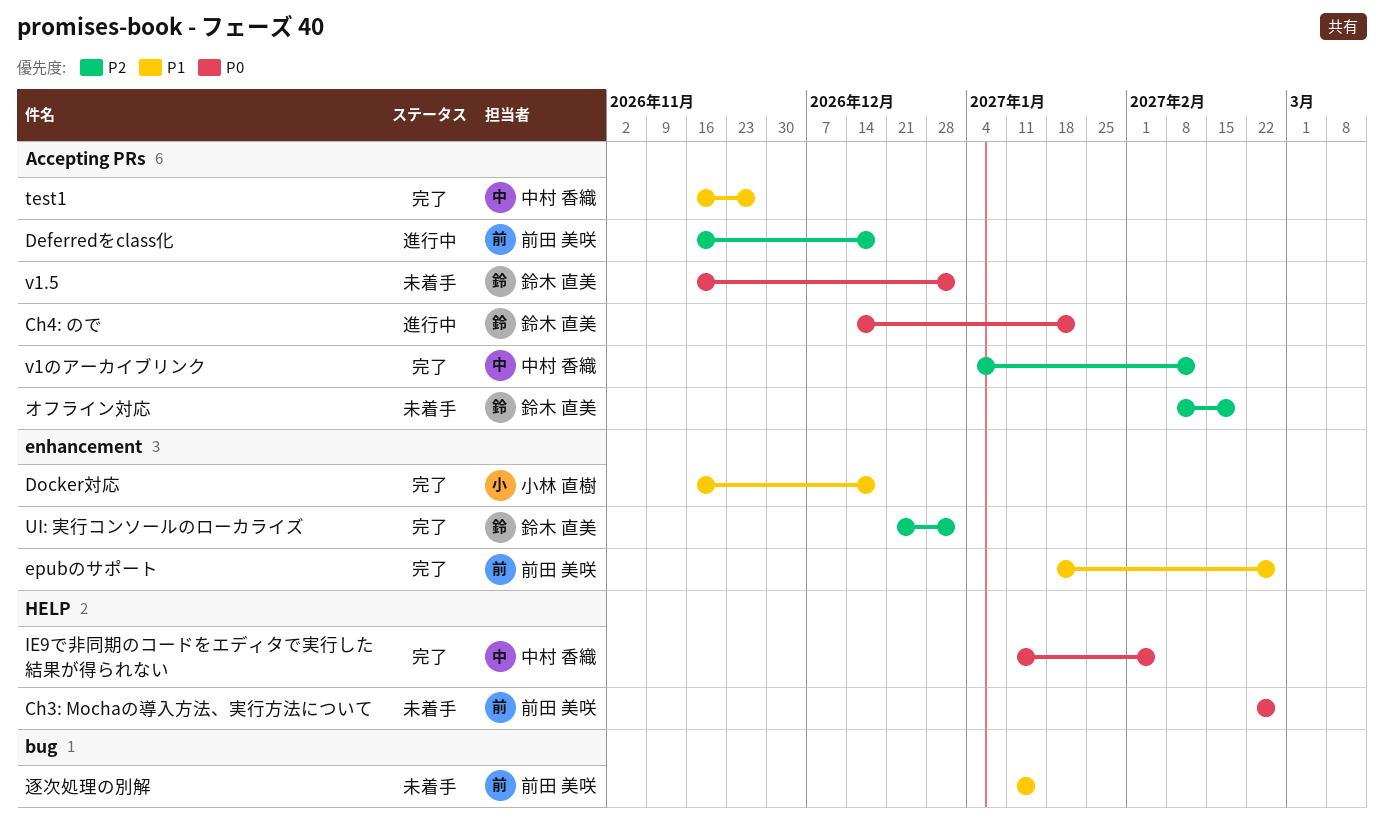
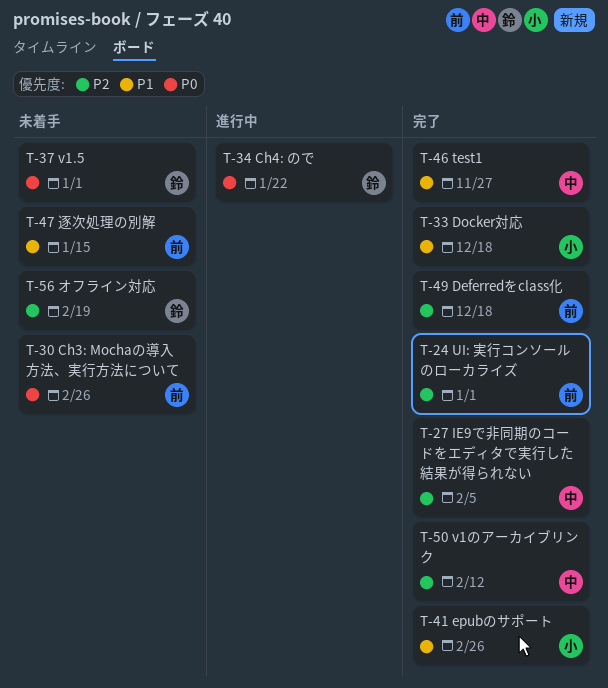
Deferredをclass化, status: 進行中 -> 完了
epubのサポート, owner: 前田 美咲 -> 小林 直樹
IE9で非同期のコードをエディタで実行した結果が得られない, priority: P0 -> P2
UI: 実行コンソールのローカライズ, owner: 鈴木 直美 -> 前田 美咲

